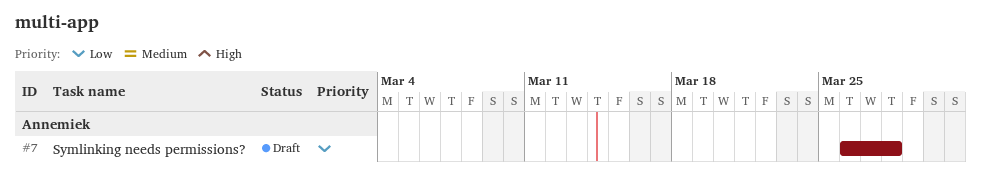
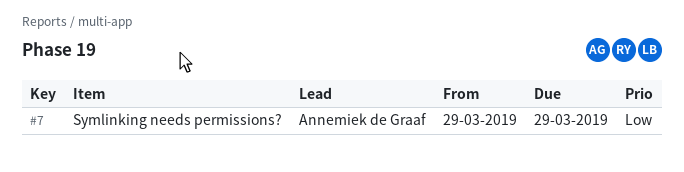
#7, start: Mar 26 -> Mar 29
#7, due: Mar 28 -> Mar 29

